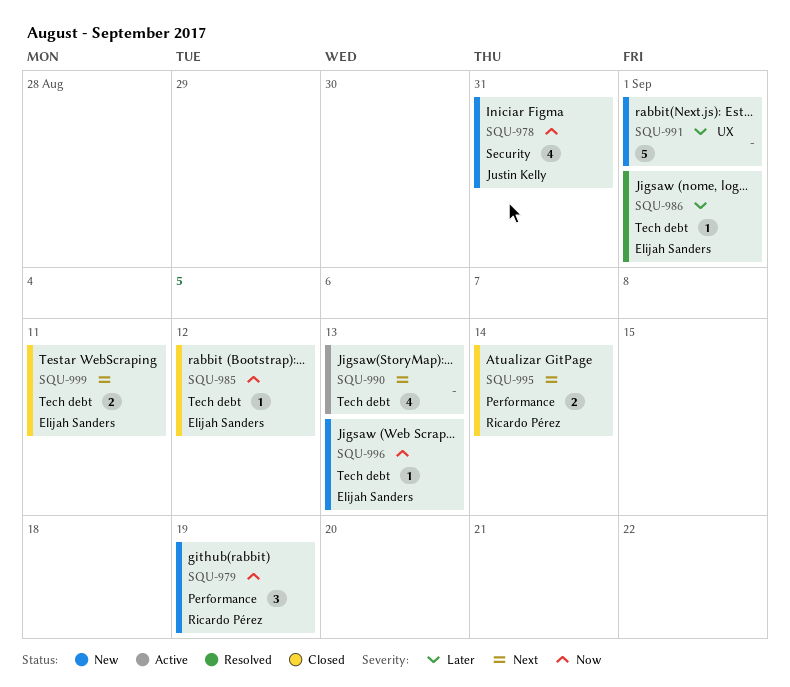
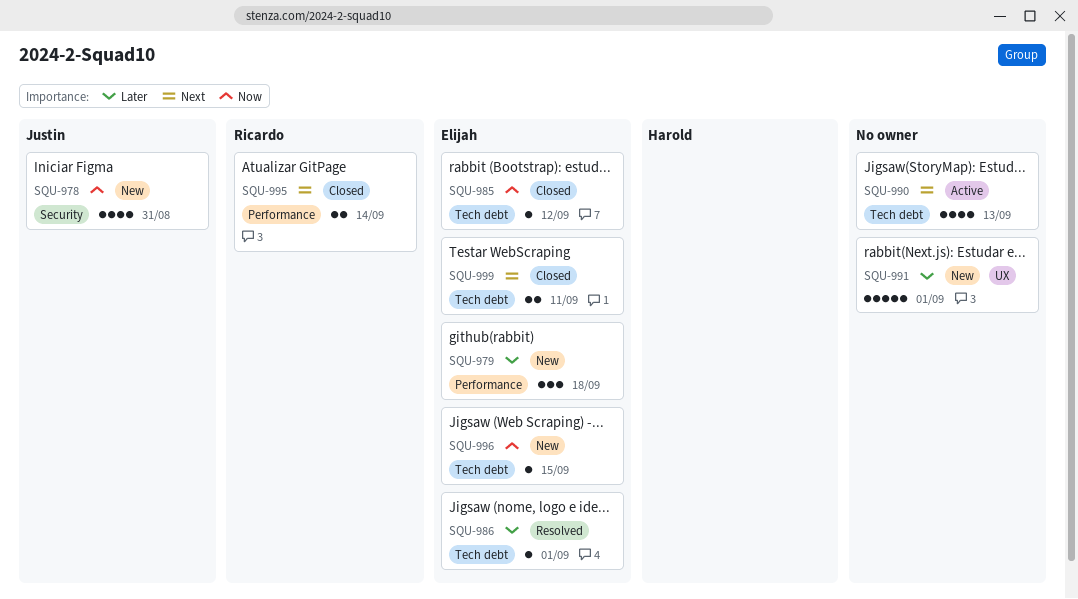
SQU-979, owner: Ricardo Pérez -> Elijah Sanders
SQU-979, priority: Now -> Later
SQU-979, due: Sep 19 -> Sep 18
SQU-996, due: Sep 13 -> Sep 15

